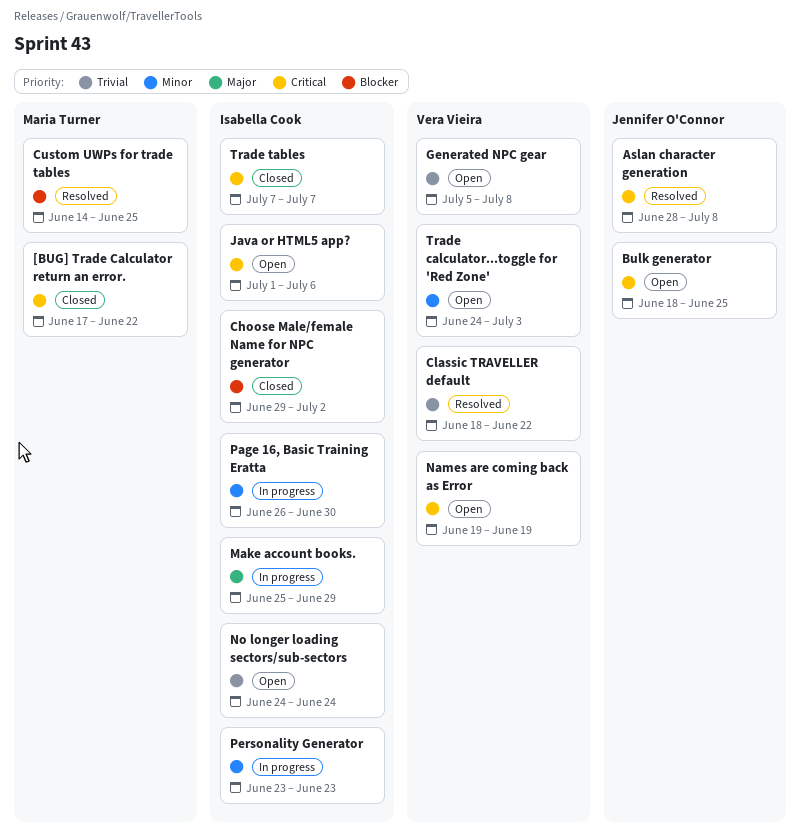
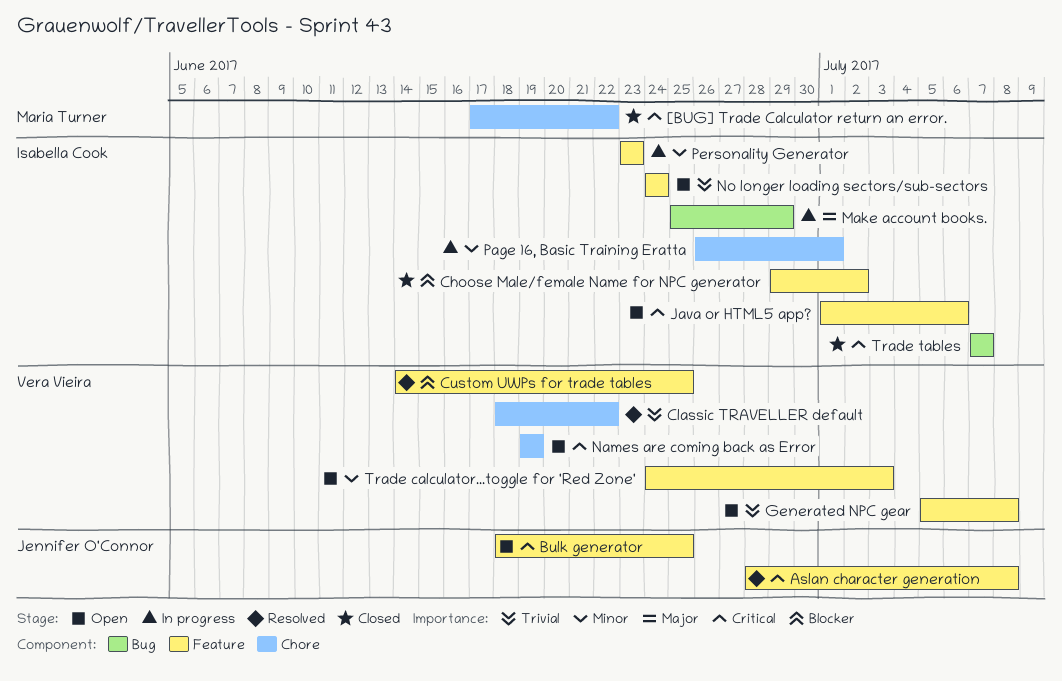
Custom UWPs for trade tables, owner: Maria Turner -> Vera Vieira
Page 16, Basic Training Eratta, due: Jun 30 -> Jul 1

